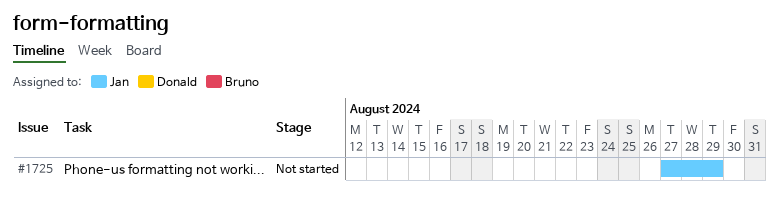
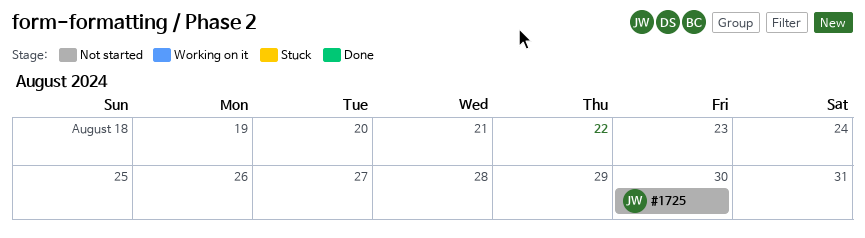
#1725, start: Aug 27 -> Aug 30
#1725, due: Aug 29 -> Aug 30

